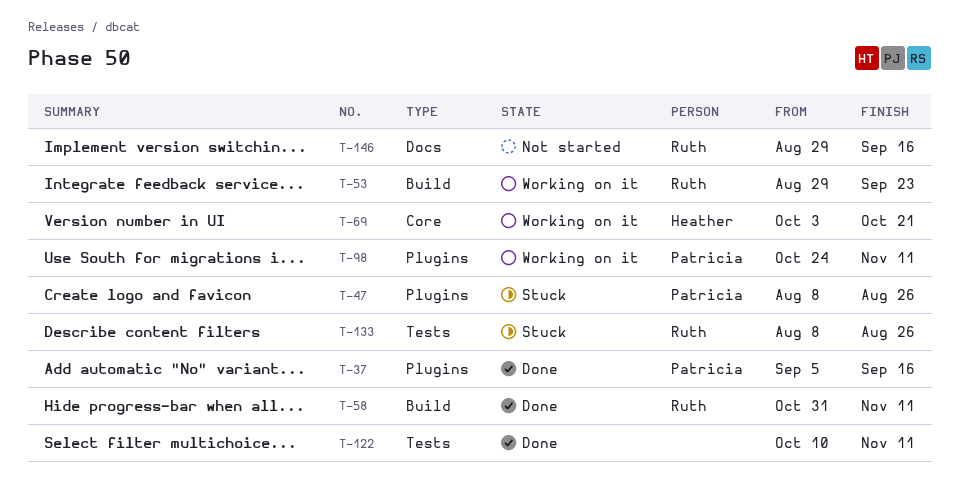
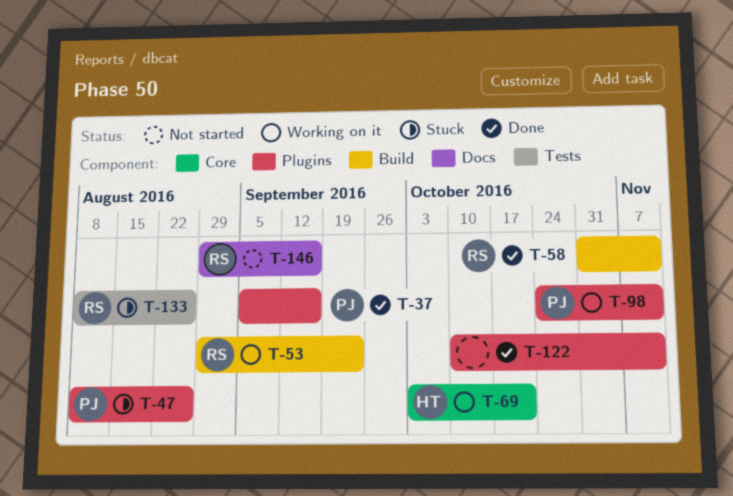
T-122, label: Tests -> Plugins

